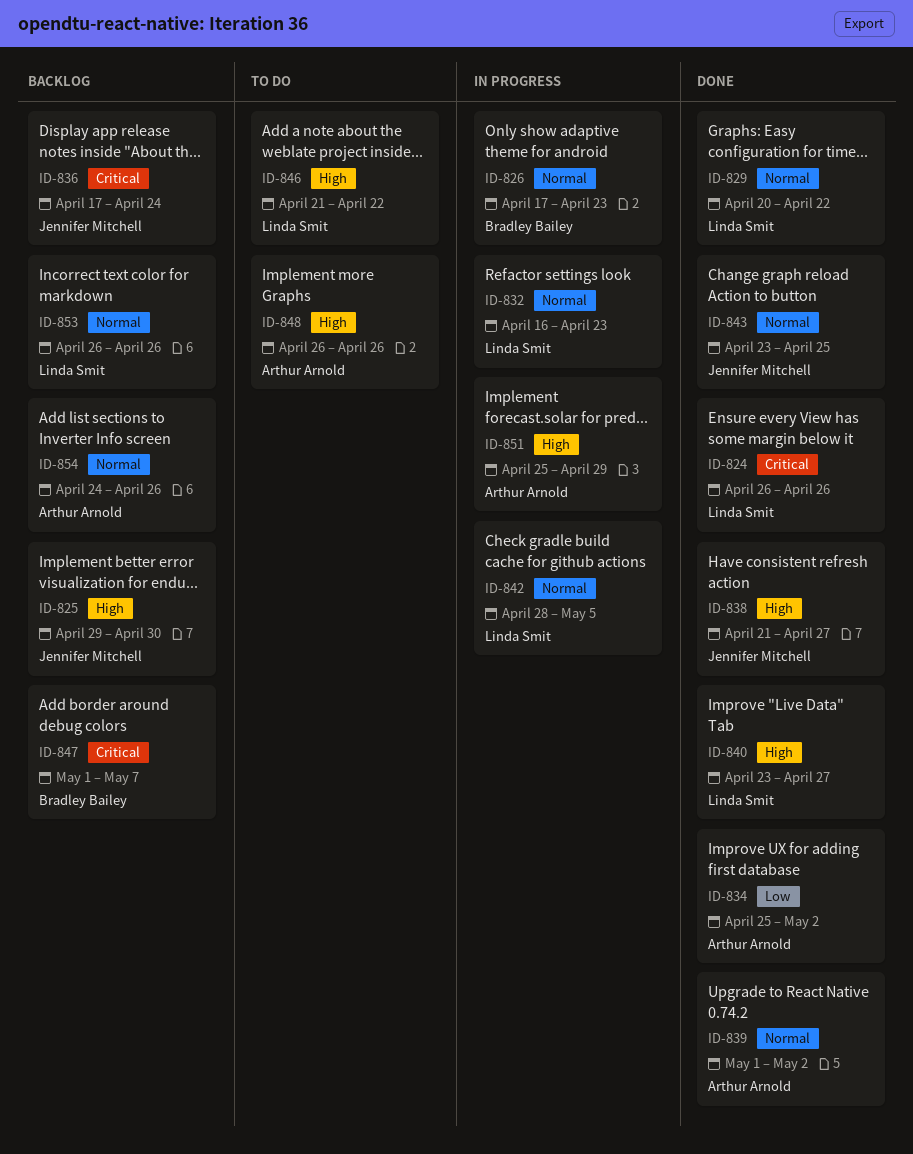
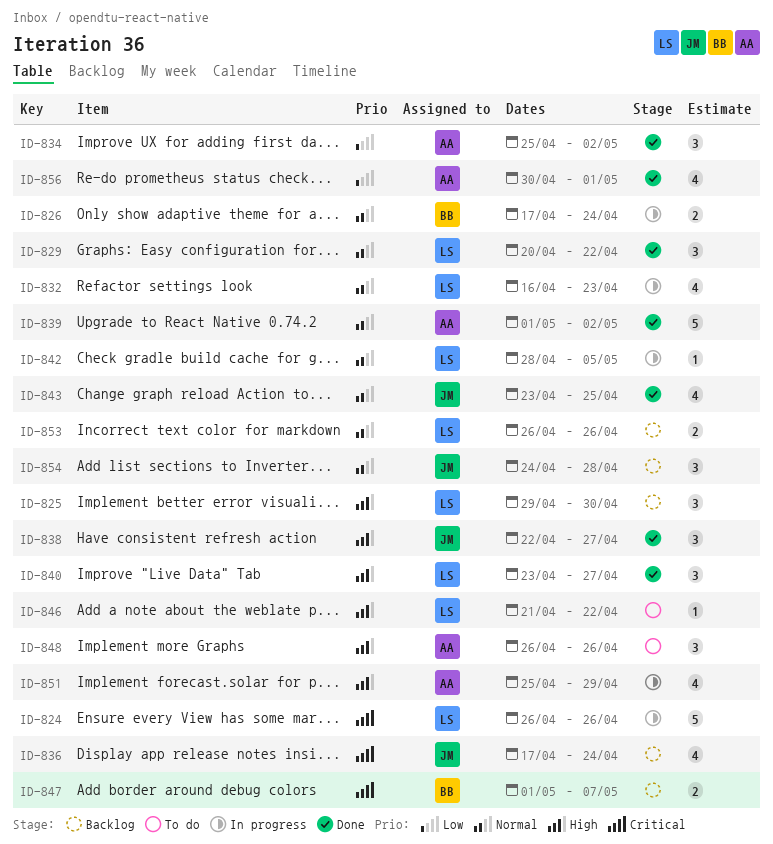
ID-824, status: Done -> In progress
ID-825, owner: Jennifer Mitchell -> Linda Smit
ID-826, due: Apr 23 -> Apr 24
ID-838, start: Apr 21 -> Apr 22
ID-854, owner: Arthur Arnold -> Jennifer Mitchell
ID-854, due: Apr 26 -> Apr 28
ID-856: none -> present

